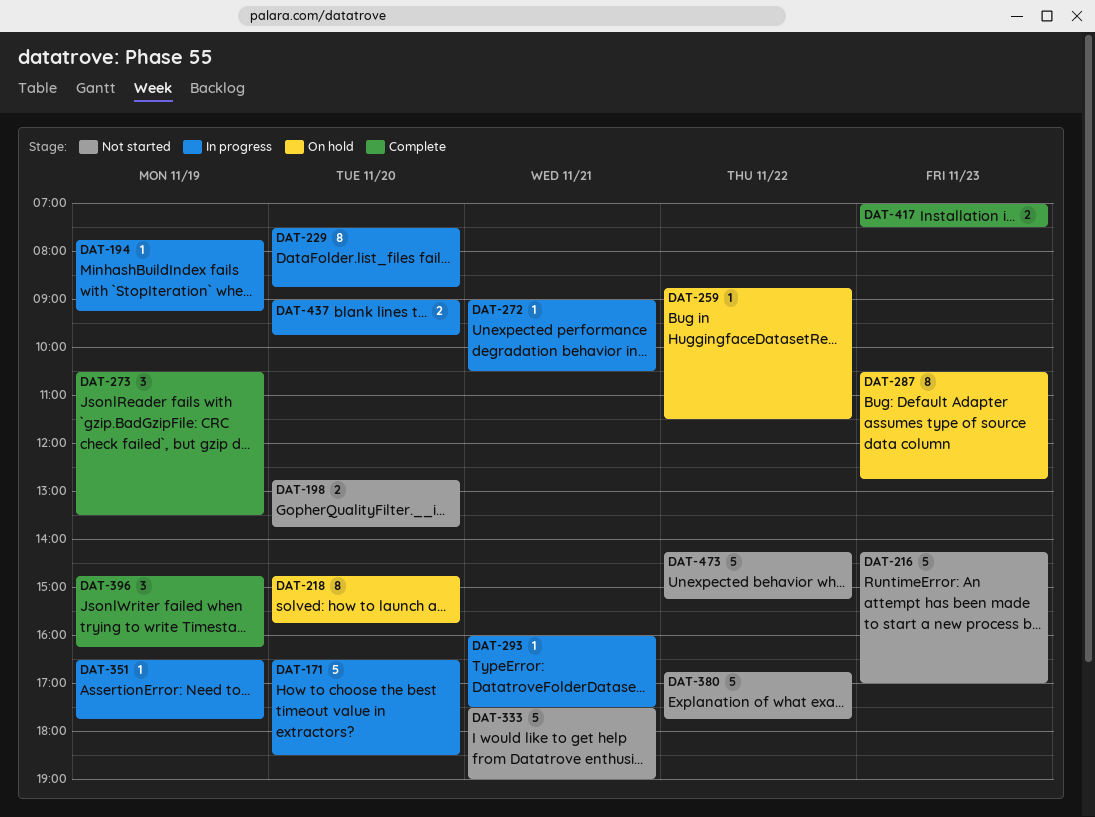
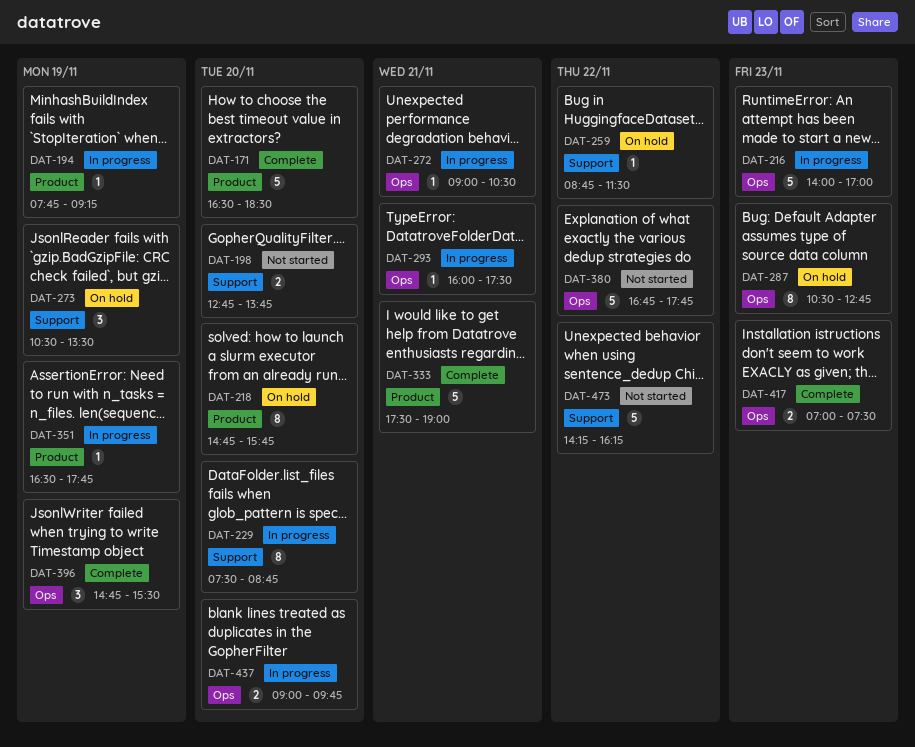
DAT-171, status: In progress -> Complete
DAT-216, status: Not started -> In progress
DAT-216, begins: 14:15 -> 14:00
DAT-273, status: Complete -> On hold
DAT-333, status: Not started -> Complete
DAT-396, ends: 16:15 -> 15:30
DAT-473, ends: 15:15 -> 16:15

